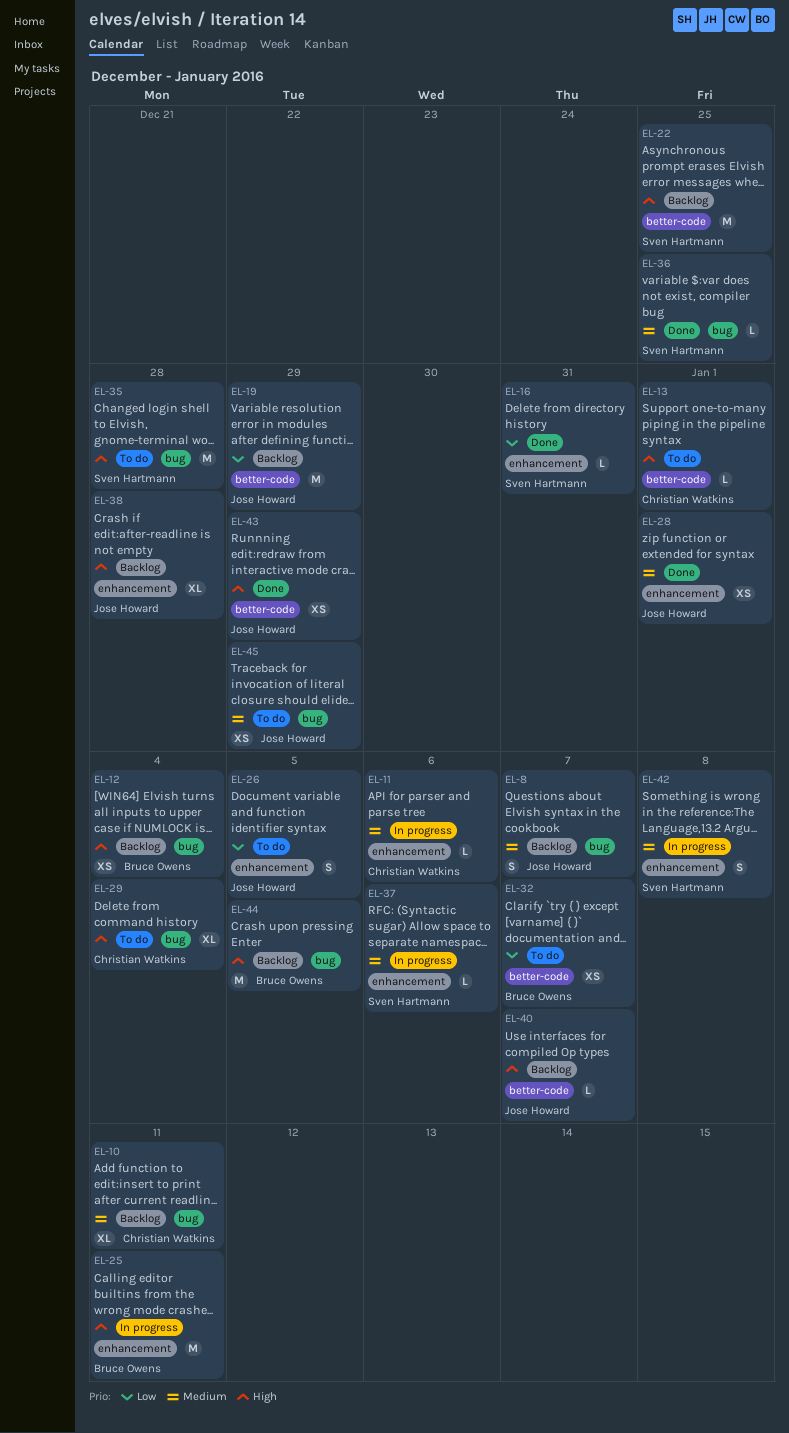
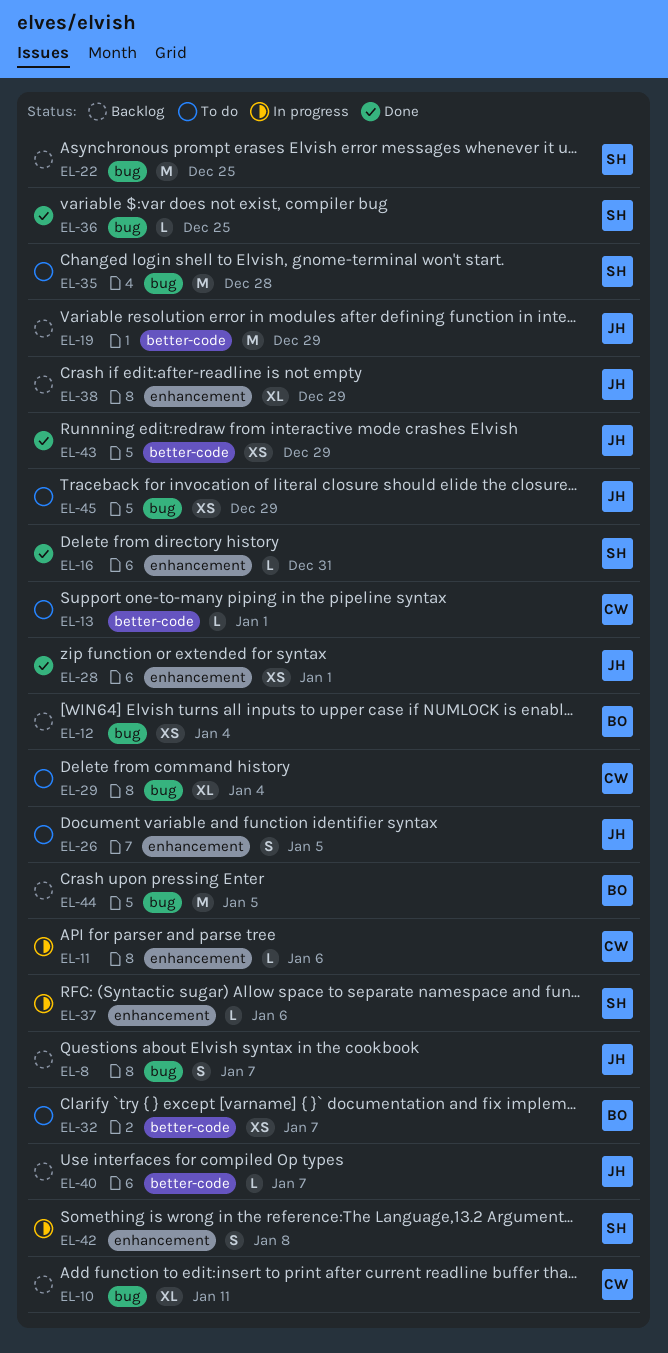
EL-22, label: better-code -> bug
EL-25: present -> none
EL-38, due: Dec 28 -> Dec 29

